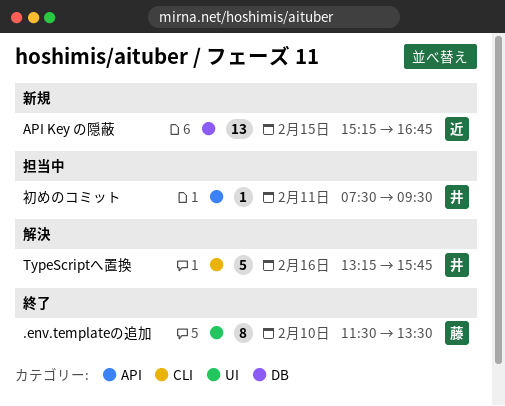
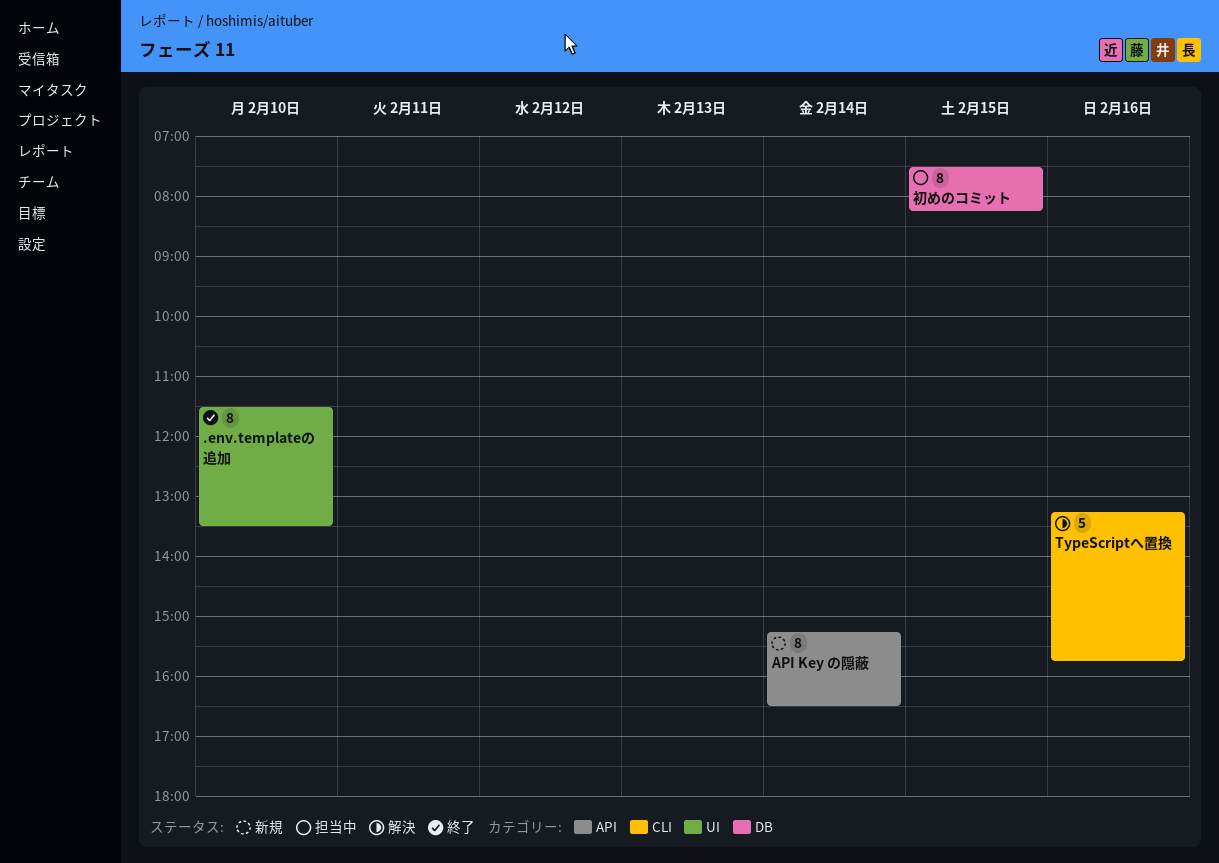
API Key の隠蔽, label: DB -> API
API Key の隠蔽, estimate: 13 -> 8
API Key の隠蔽, day: Feb 15 -> Feb 14
API Key の隠蔽, ends: 16:45 -> 16:30
初めのコミット, label: API -> DB
初めのコミット, estimate: 1 -> 8
初めのコミット, day: Feb 11 -> Feb 15
初めのコミット, ends: 09:30 -> 08:15

